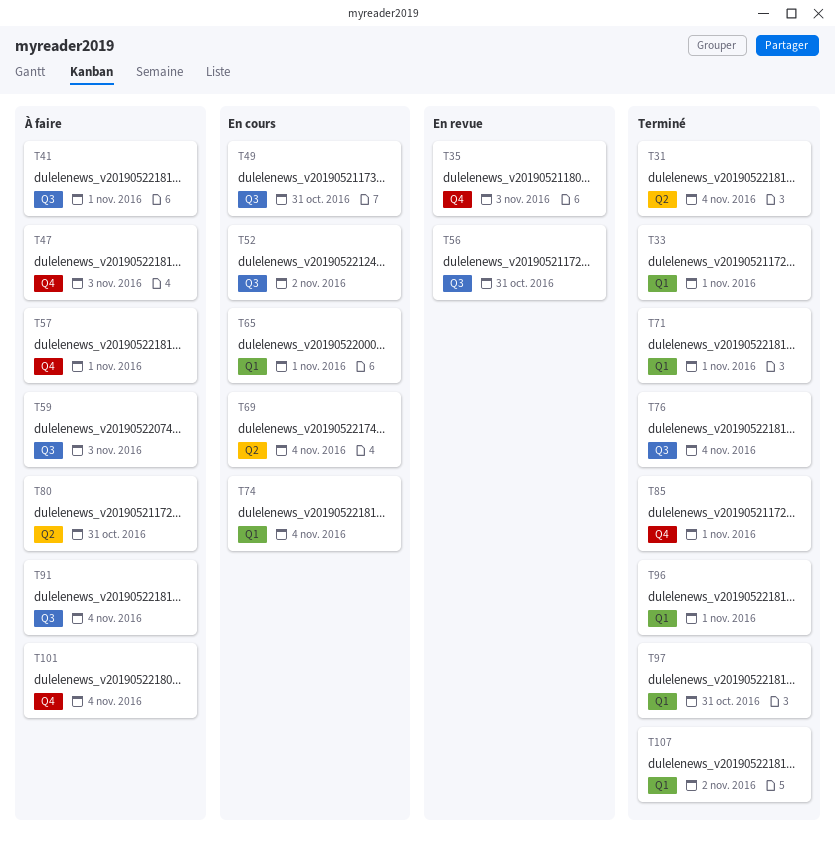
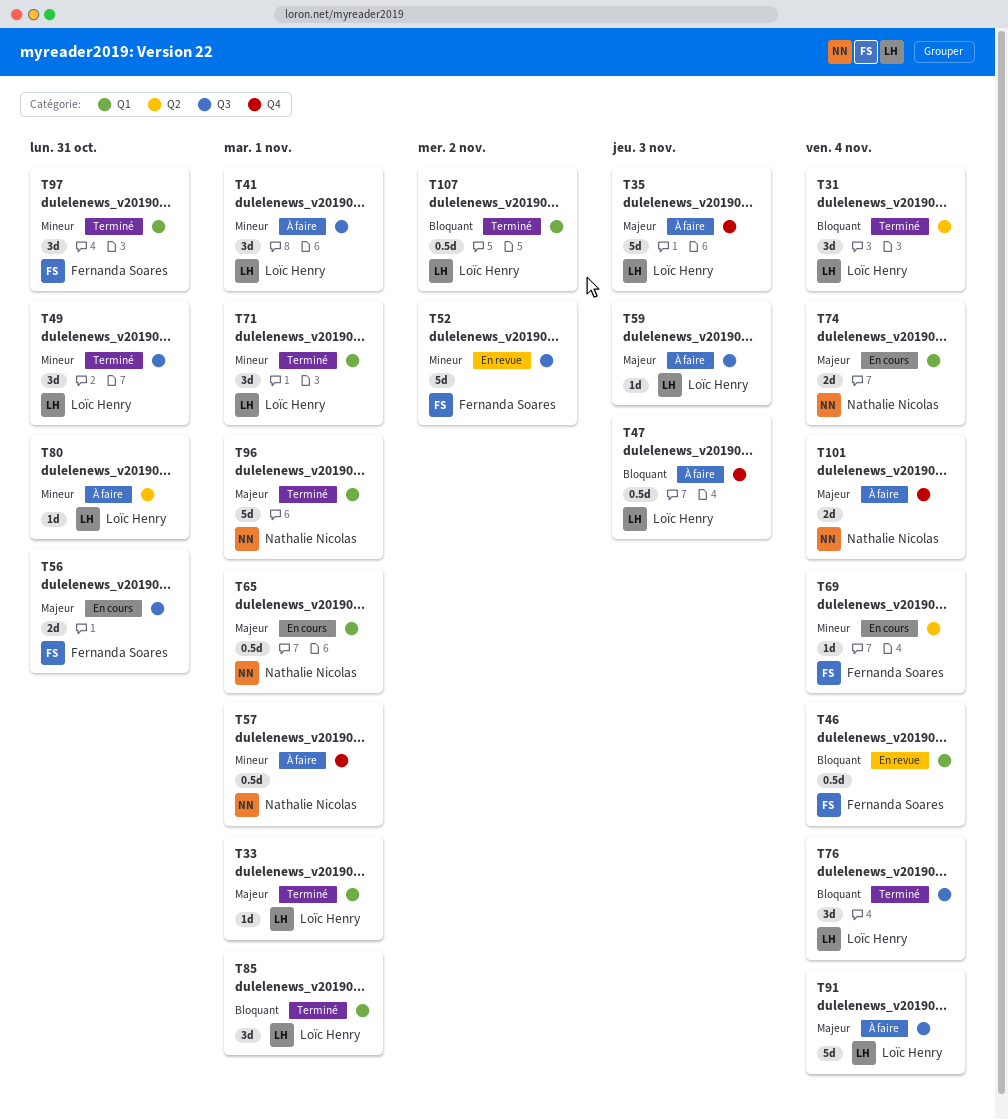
T35, status: En revue -> À faire
T46: none -> present
T49, status: En cours -> Terminé
T52, status: En cours -> En revue
T56, status: En revue -> En cours
T85, label: Q4 -> Q1

